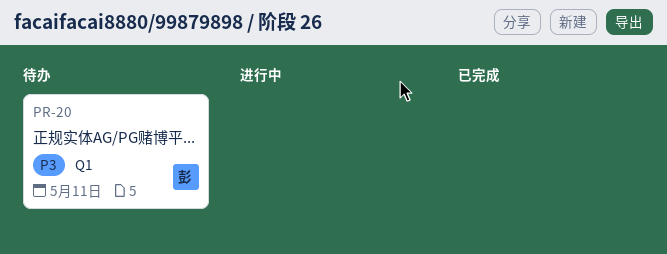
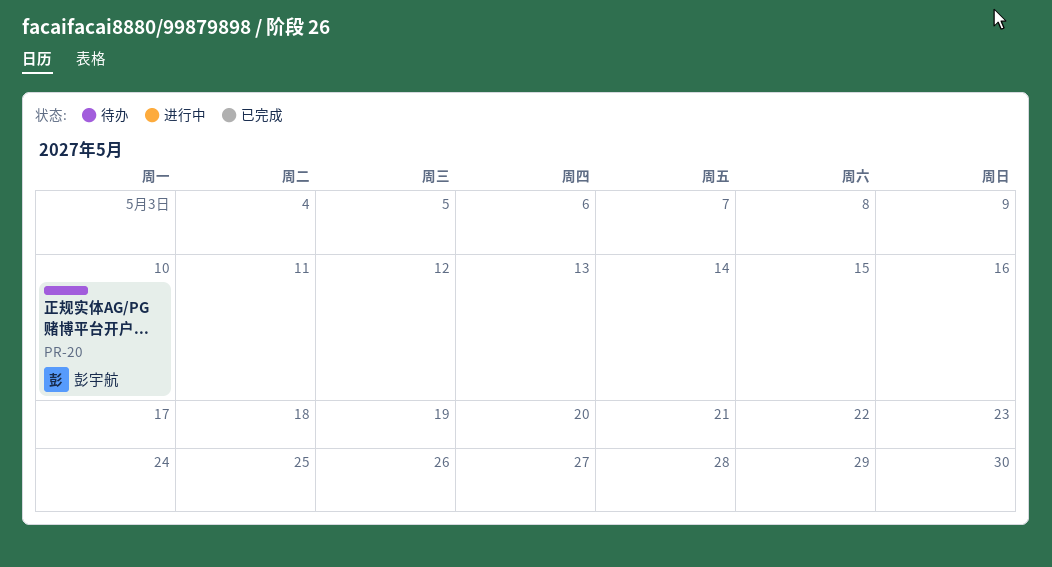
PR-20, due: May 11 -> May 10

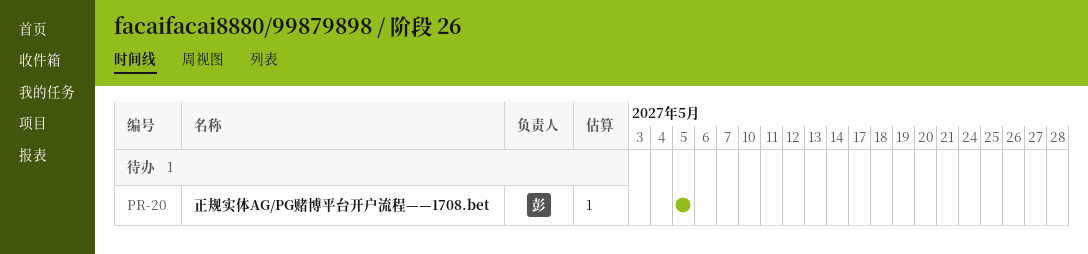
PR-20, due: May 10 -> May 5

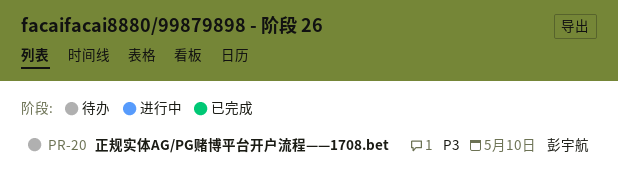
PR-20, due: May 5 -> May 10

